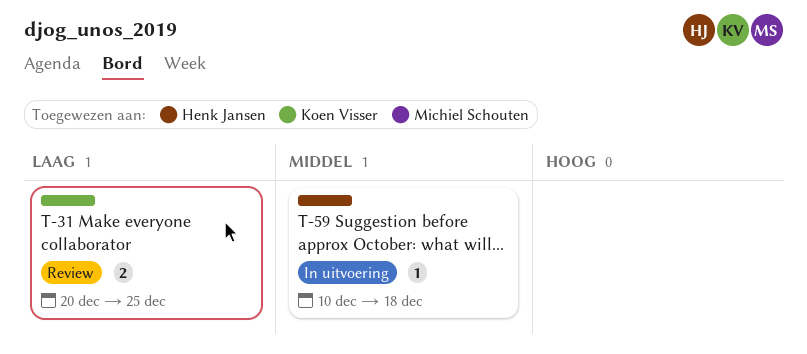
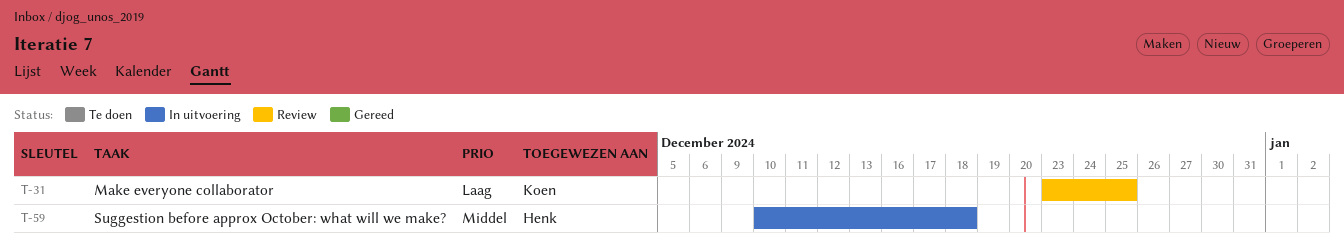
T-31, start: Dec 20 -> Dec 23

